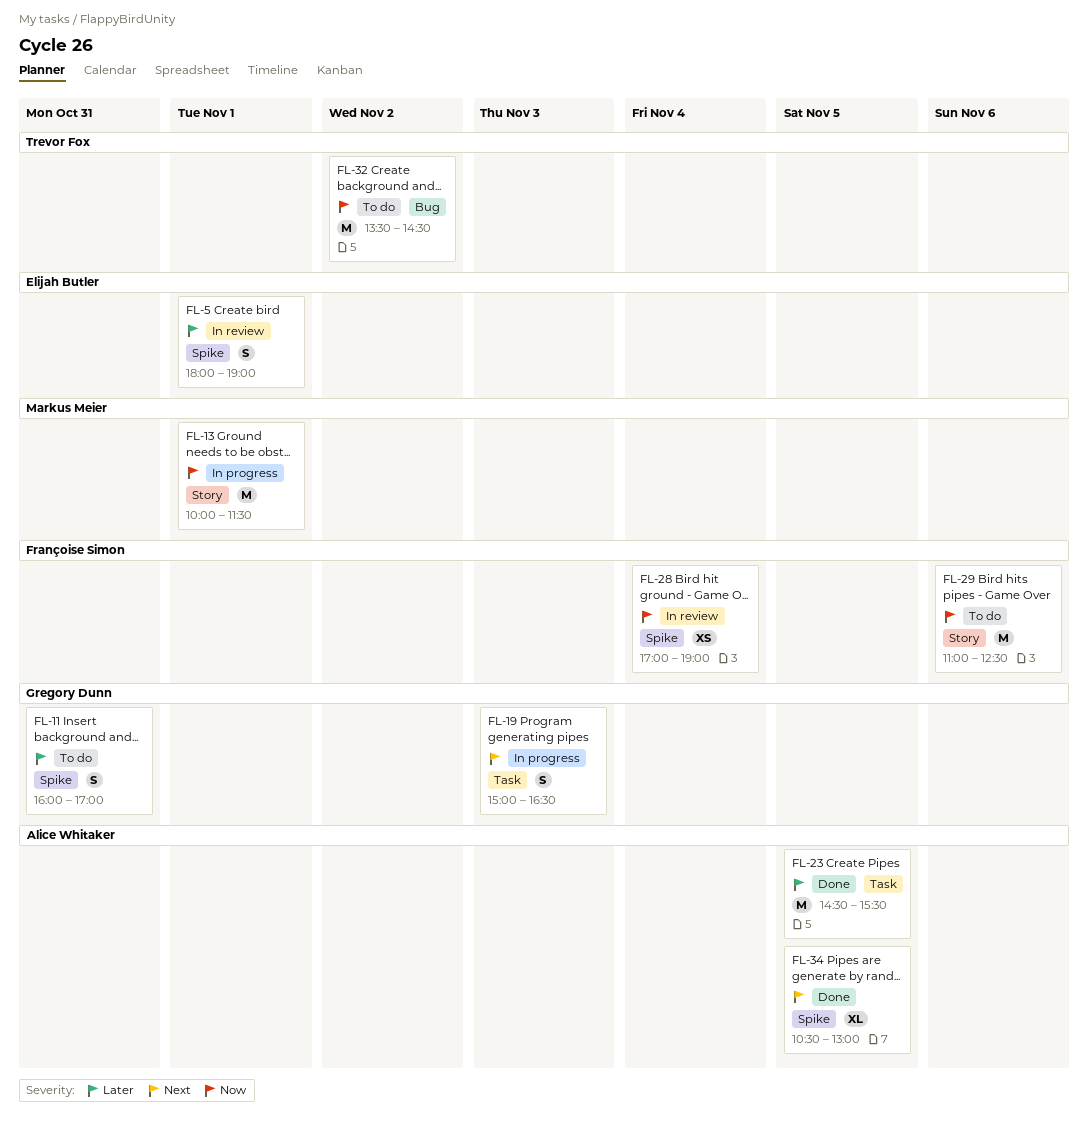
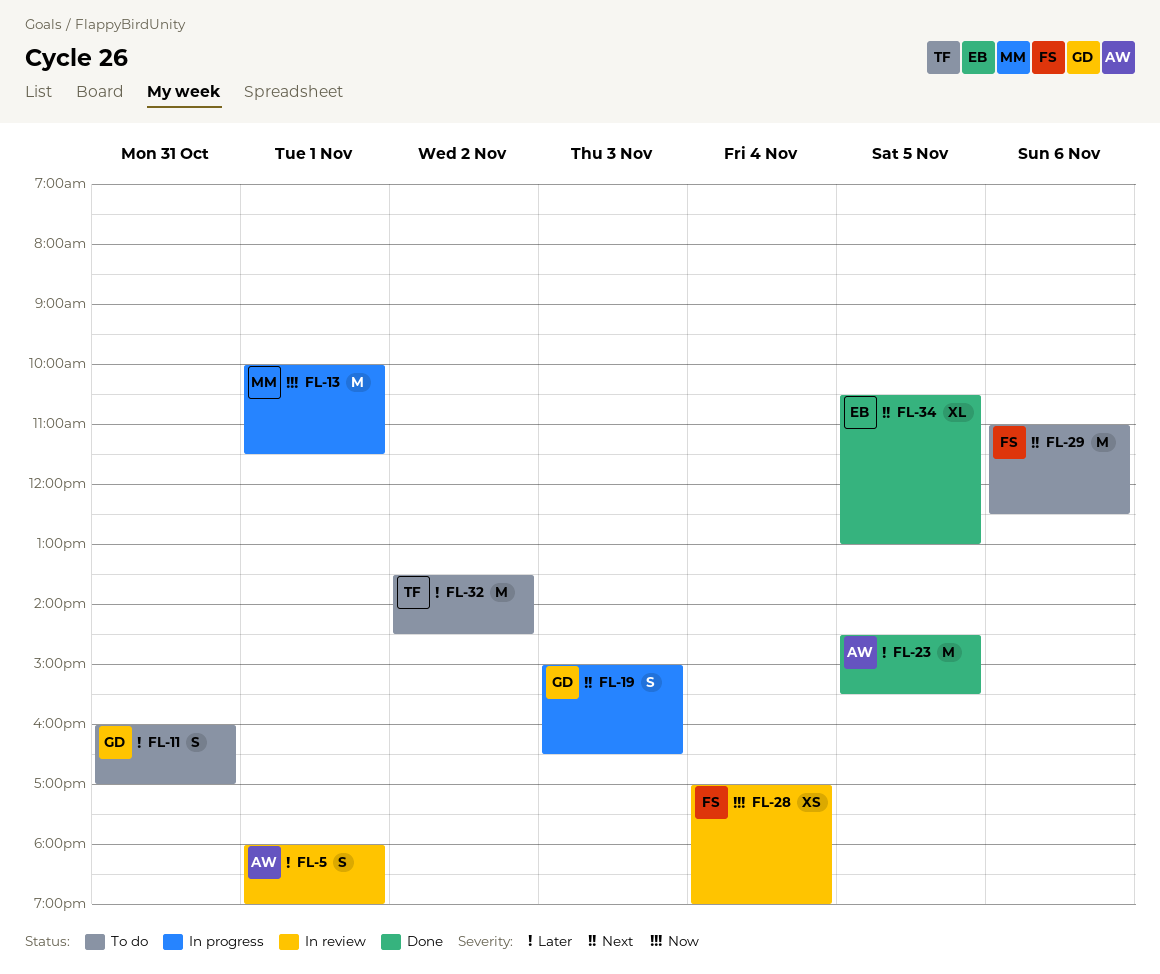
FL-5, owner: Elijah Butler -> Alice Whitaker
FL-29, priority: Now -> Next
FL-32, priority: Now -> Later
FL-34, owner: Alice Whitaker -> Elijah Butler

